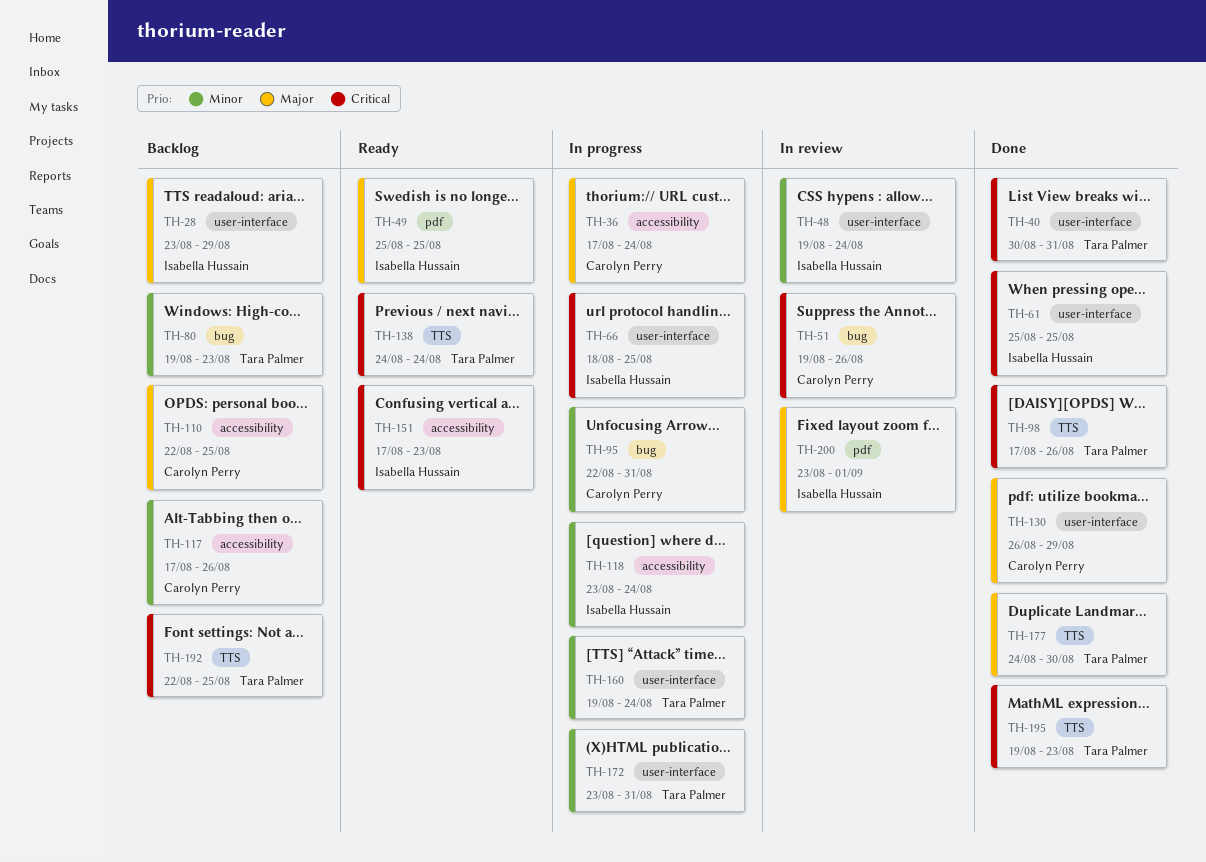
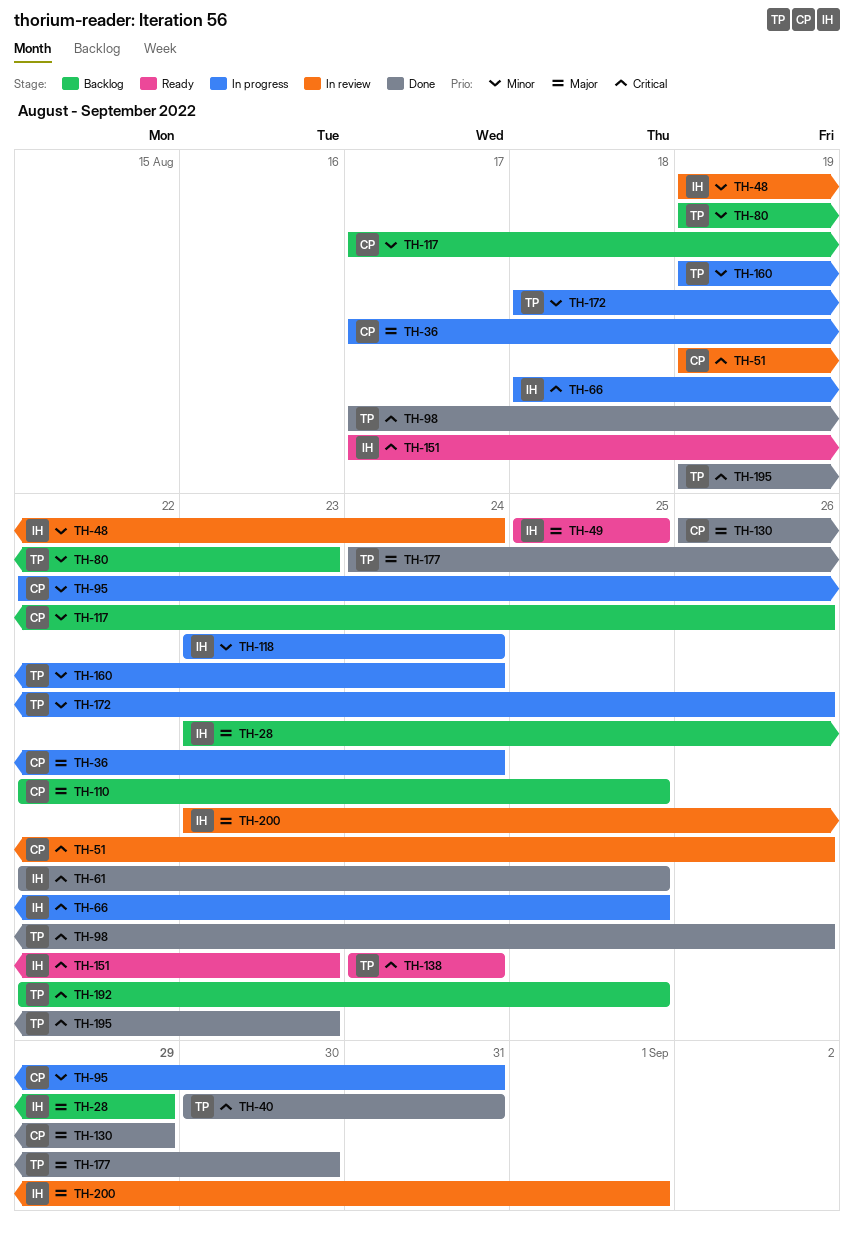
TH-61, start: Aug 25 -> Aug 22
TH-172, start: Aug 23 -> Aug 18
TH-172, due: Aug 31 -> Aug 26

